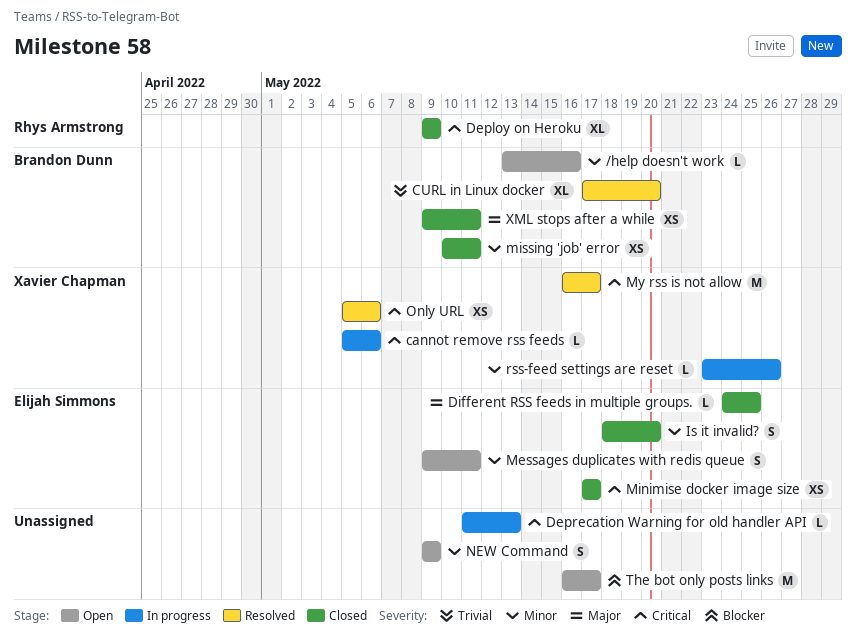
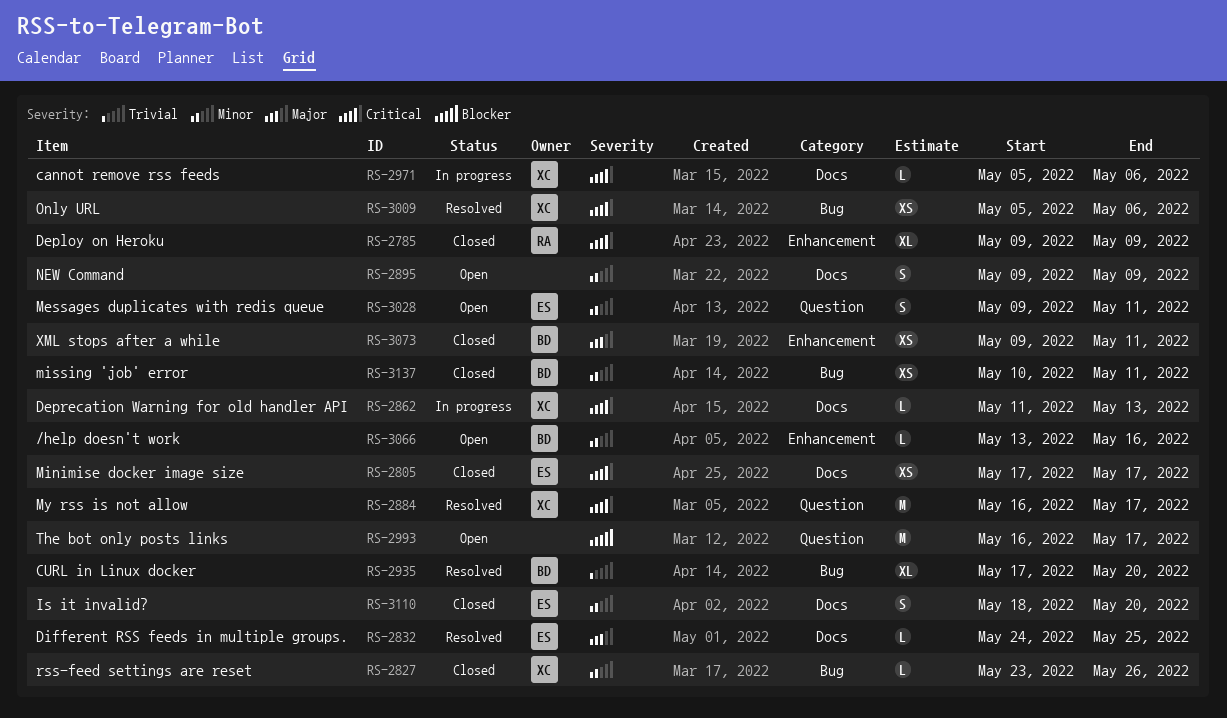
Deprecation Warning for old handler API, owner: none -> Xavier Chapman
Different RSS feeds in multiple groups., status: Closed -> Resolved
rss-feed settings are reset, status: In progress -> Closed

